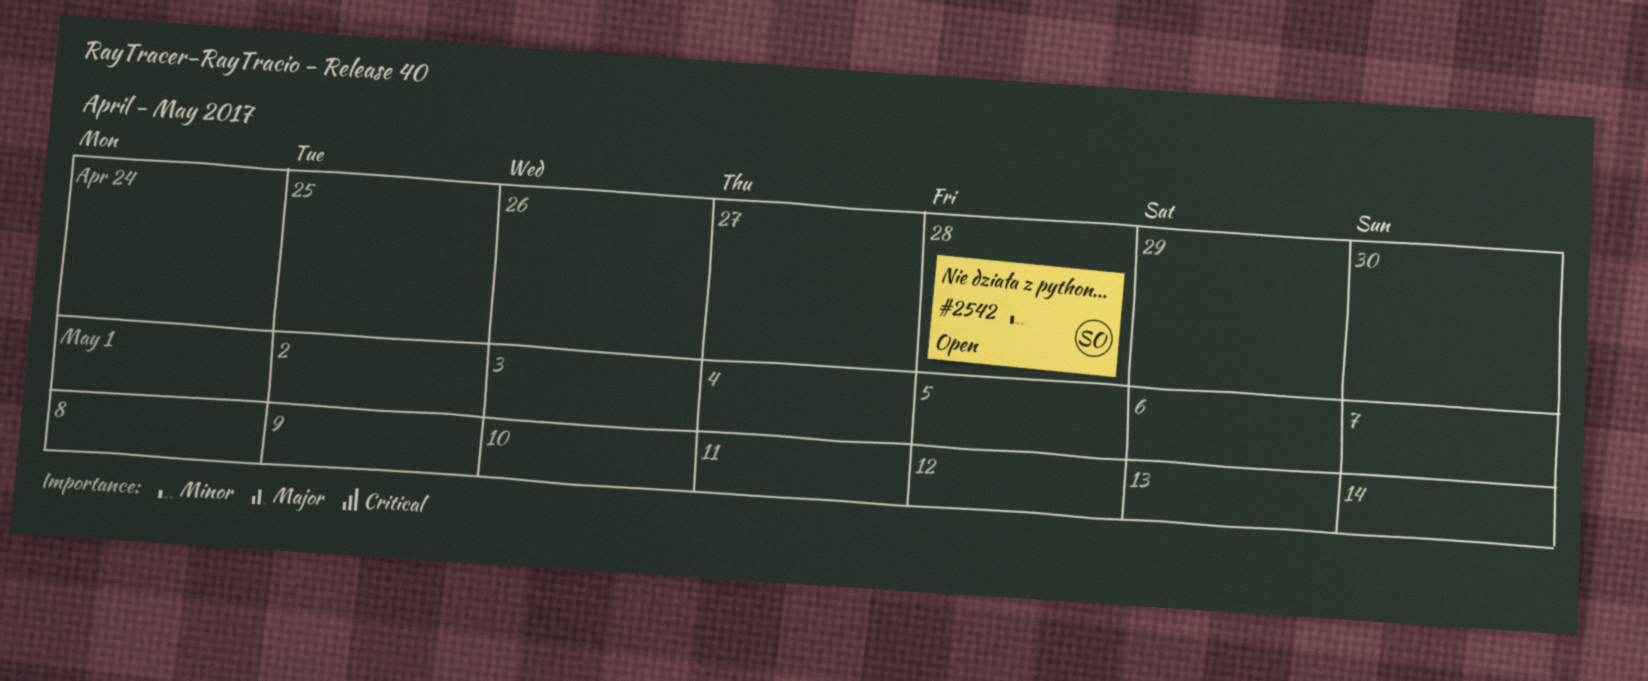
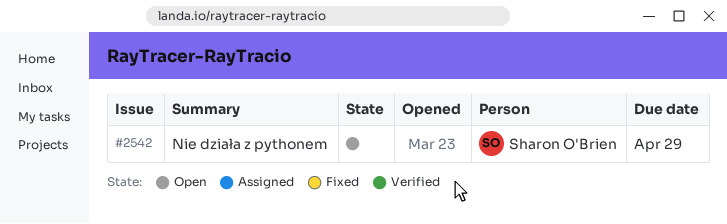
#2542, due: Apr 28 -> Apr 29

